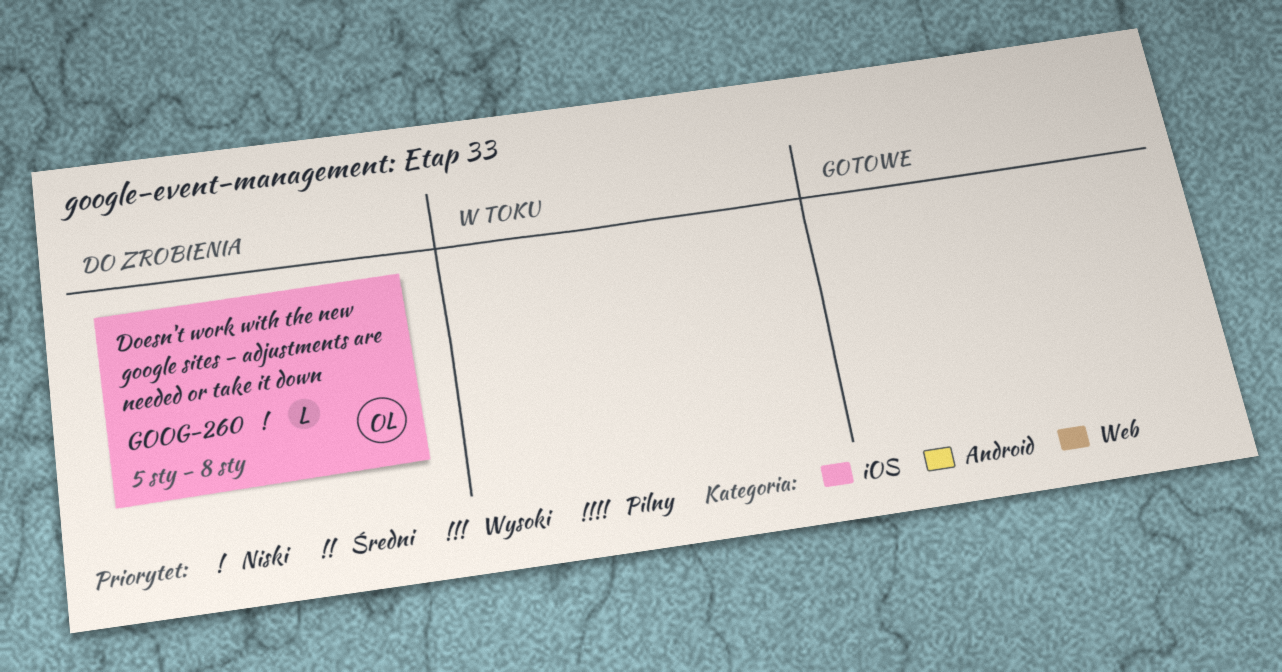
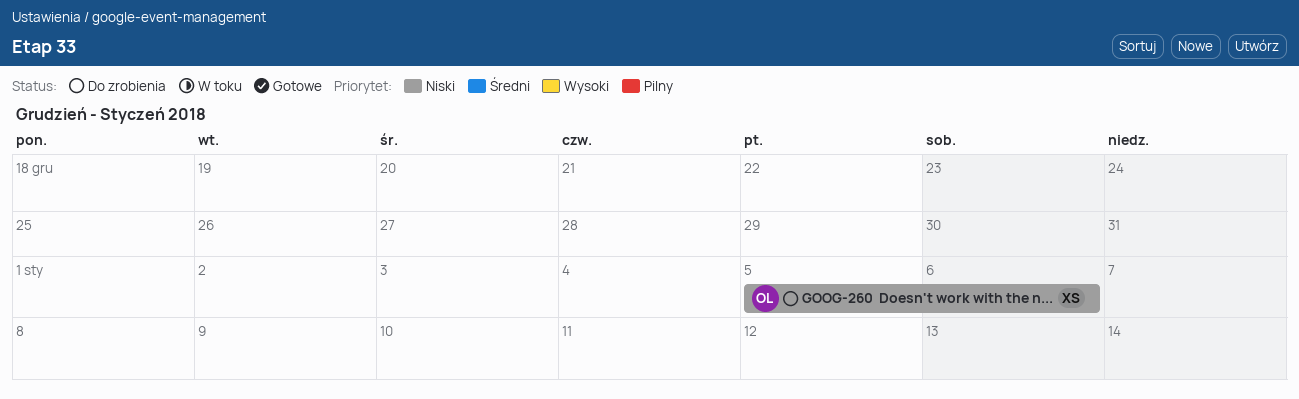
GOOG-260, estimate: L -> XS
GOOG-260, due: Jan 8 -> Jan 6

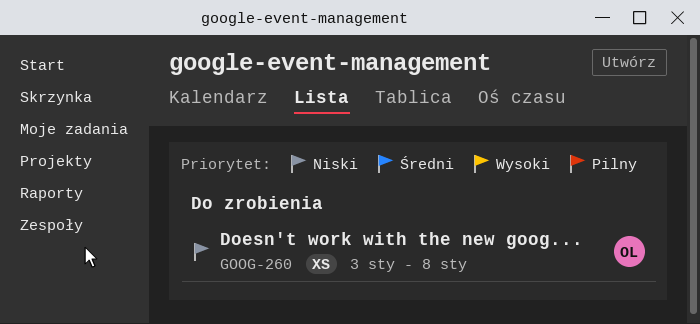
GOOG-260, start: Jan 5 -> Jan 3
GOOG-260, due: Jan 6 -> Jan 8

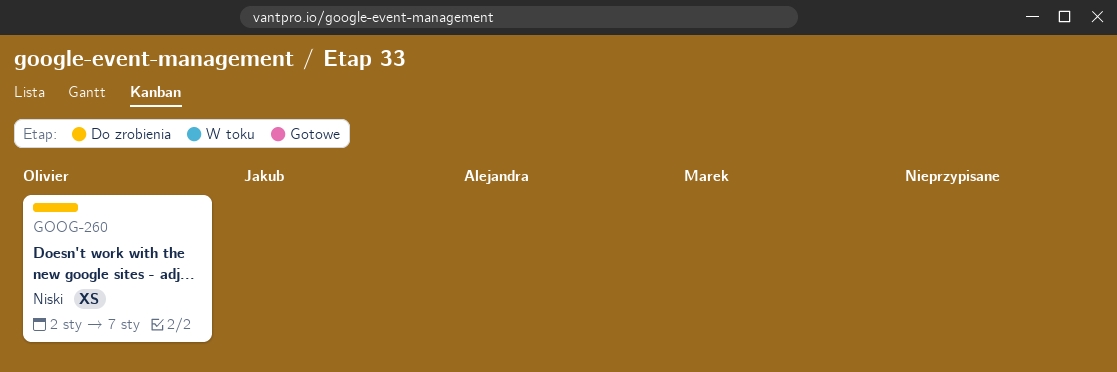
GOOG-260, start: Jan 3 -> Jan 2
GOOG-260, due: Jan 8 -> Jan 7

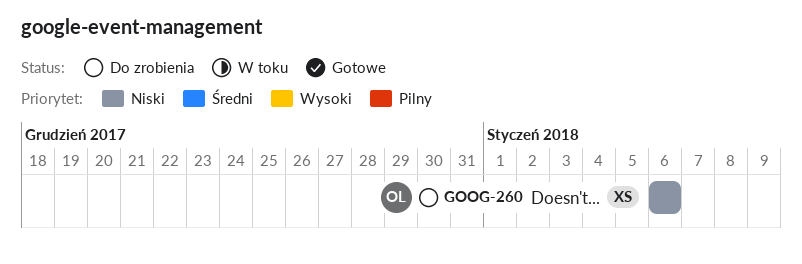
GOOG-260, start: Jan 2 -> Jan 6
GOOG-260, due: Jan 7 -> Jan 6

